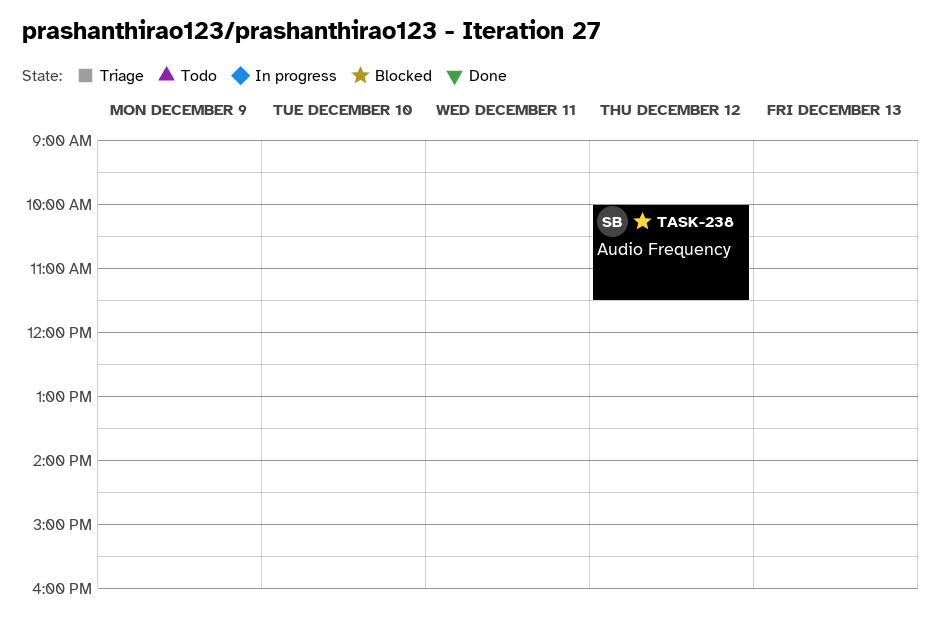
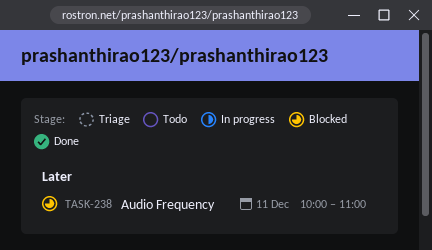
TASK-238, day: Dec 12 -> Dec 11
TASK-238, ends: 11:30 -> 11:00

